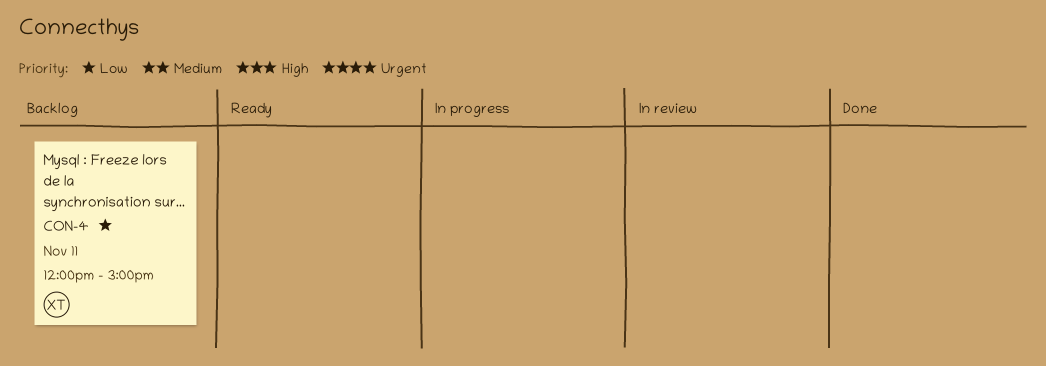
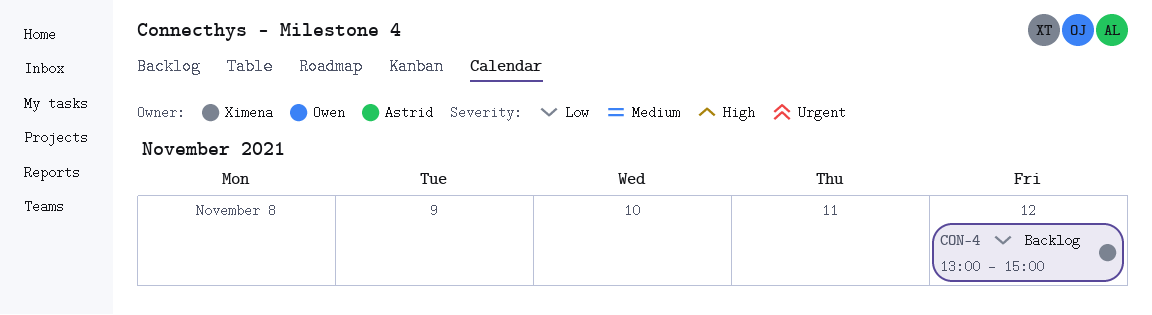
CON-4, day: Nov 11 -> Nov 12
CON-4, begins: 12:00 -> 13:00

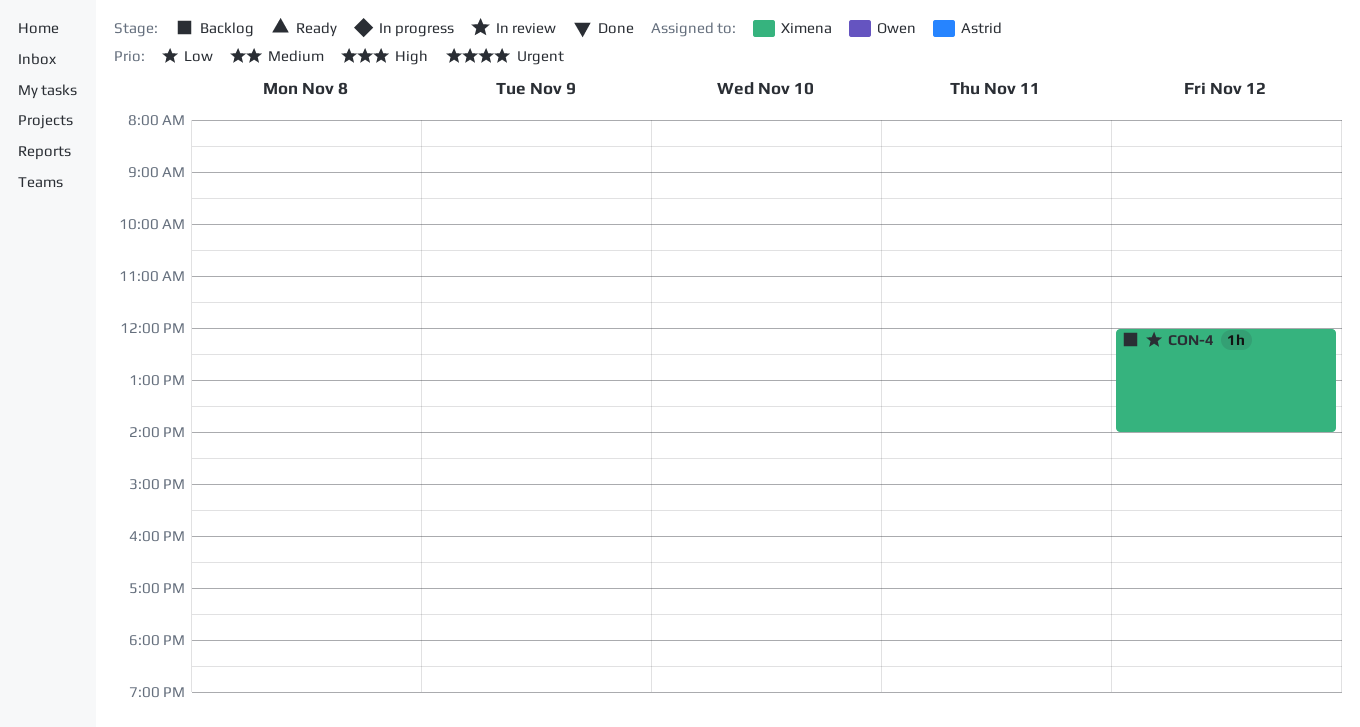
CON-4, begins: 13:00 -> 12:00
CON-4, ends: 15:00 -> 14:00

